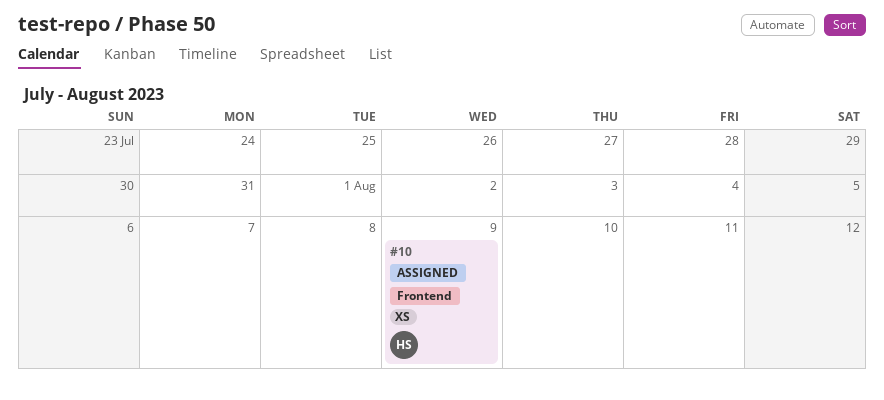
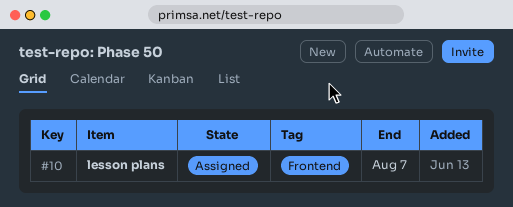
#10, due: Aug 9 -> Aug 7

